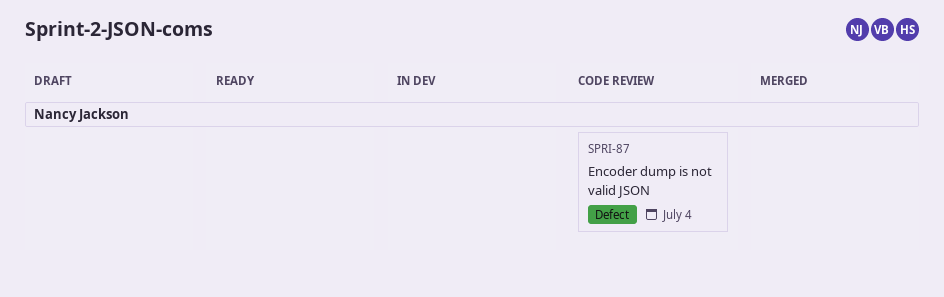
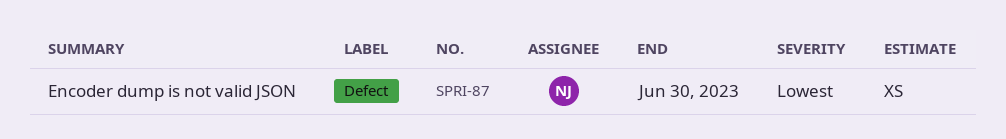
SPRI-87, due: Jul 4 -> Jun 30

